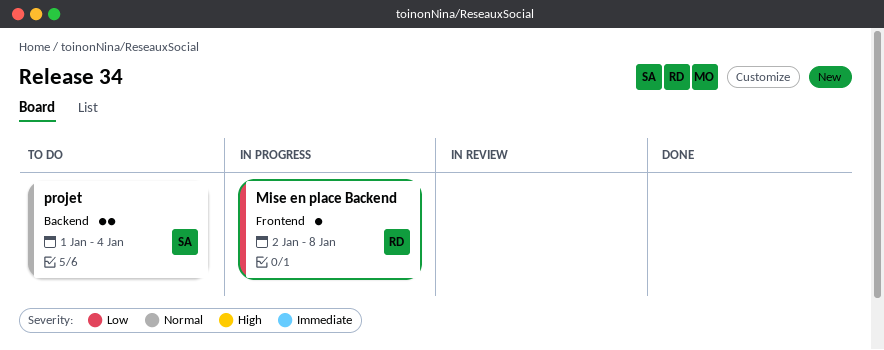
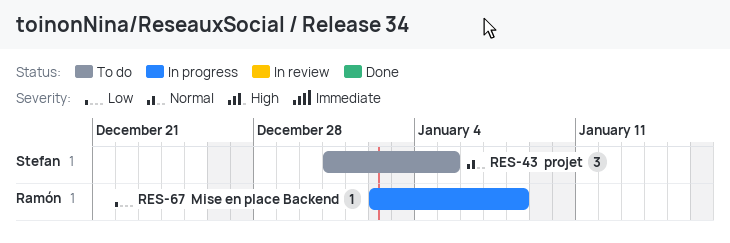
projet, estimate: 2 -> 3
projet, start: Jan 1 -> Dec 31
projet, due: Jan 4 -> Jan 5

